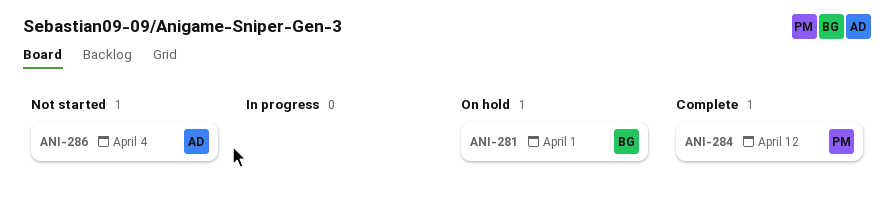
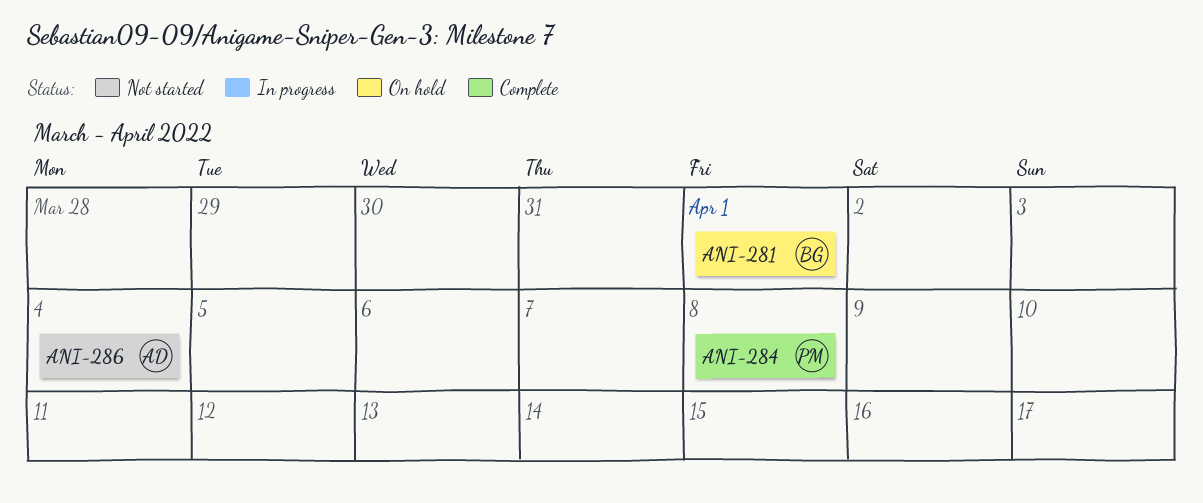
ANI-284, due: Apr 12 -> Apr 8

